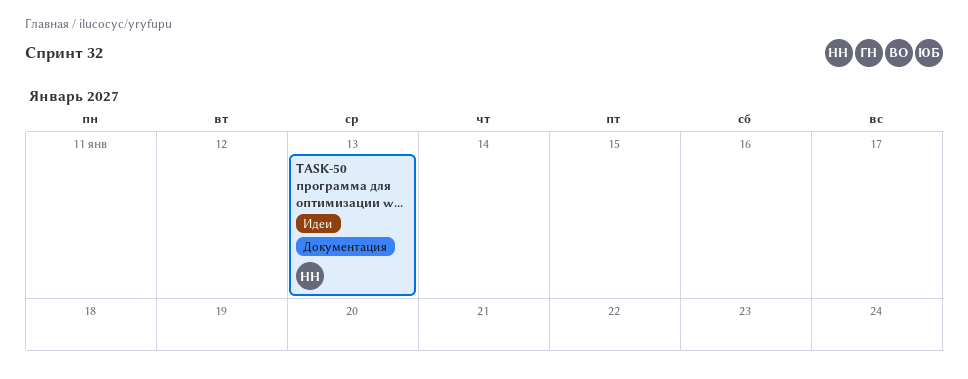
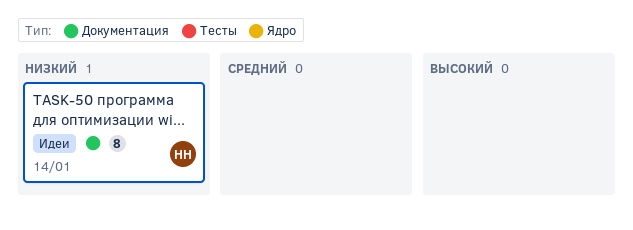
TASK-50, due: Jan 13 -> Jan 14

